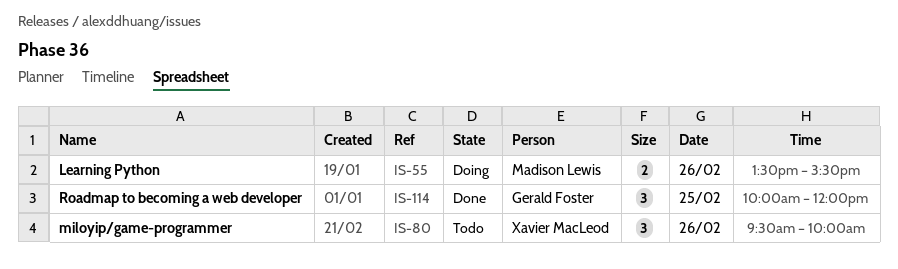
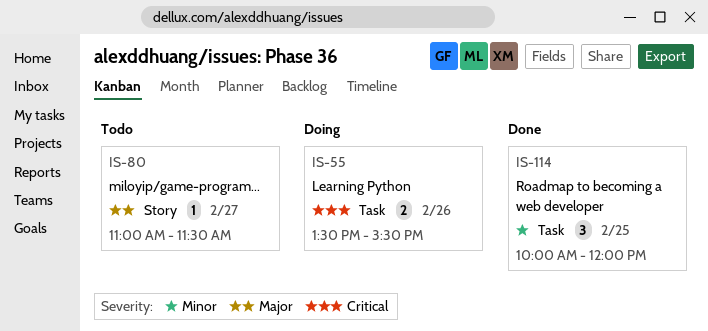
IS-80, estimate: 3 -> 1
IS-80, day: Feb 26 -> Feb 27
IS-80, begins: 09:30 -> 11:00
IS-80, ends: 10:00 -> 11:30

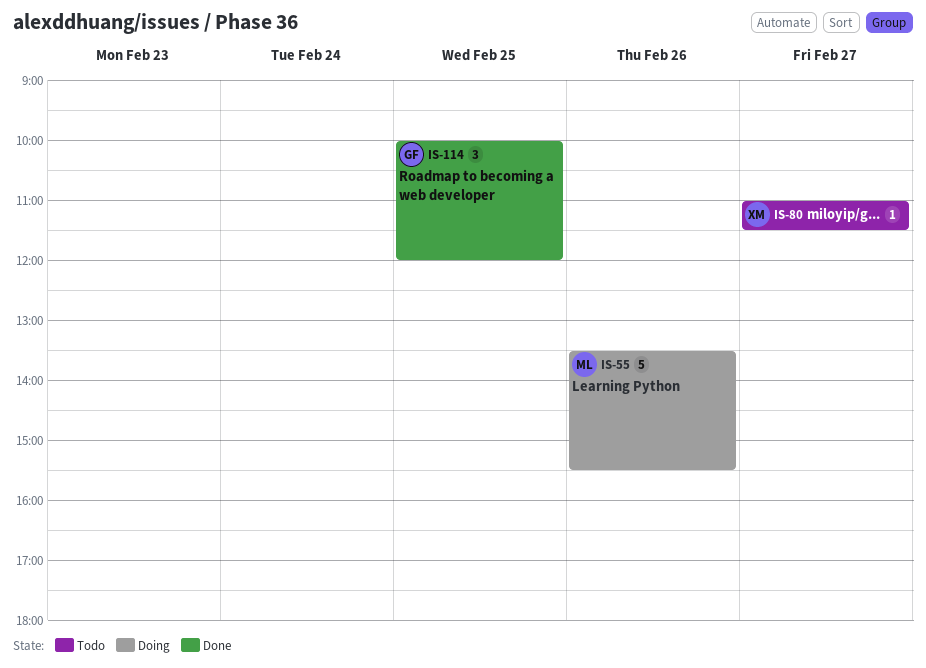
IS-55, estimate: 2 -> 5

